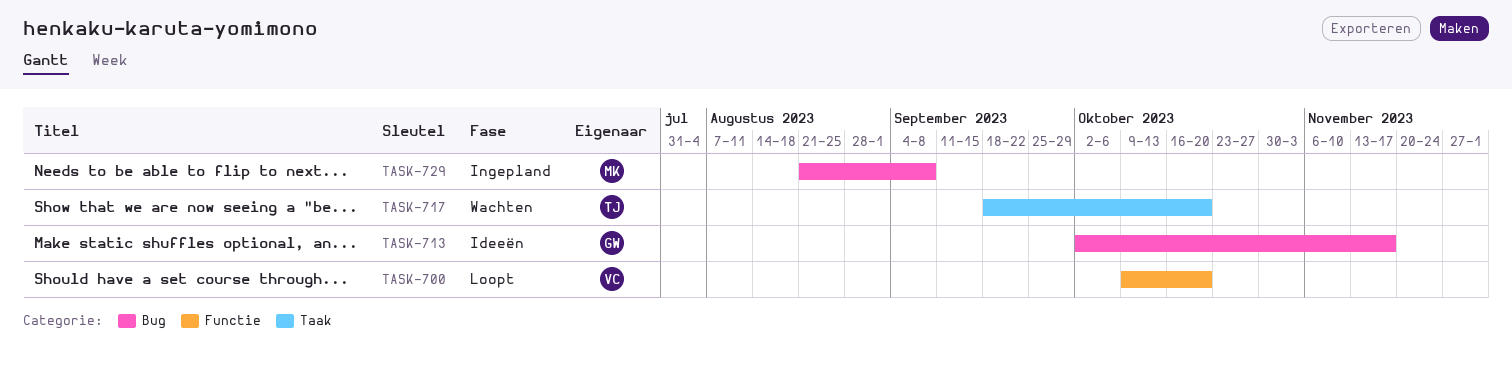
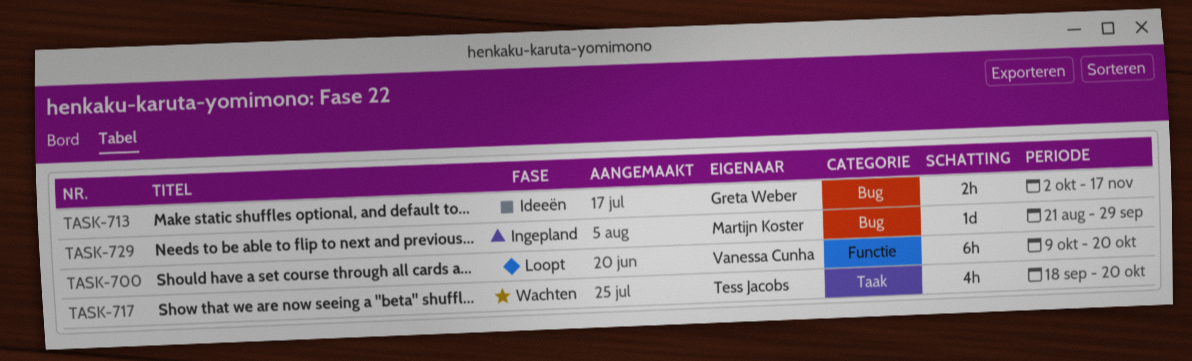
TASK-729, due: Sep 8 -> Sep 29

